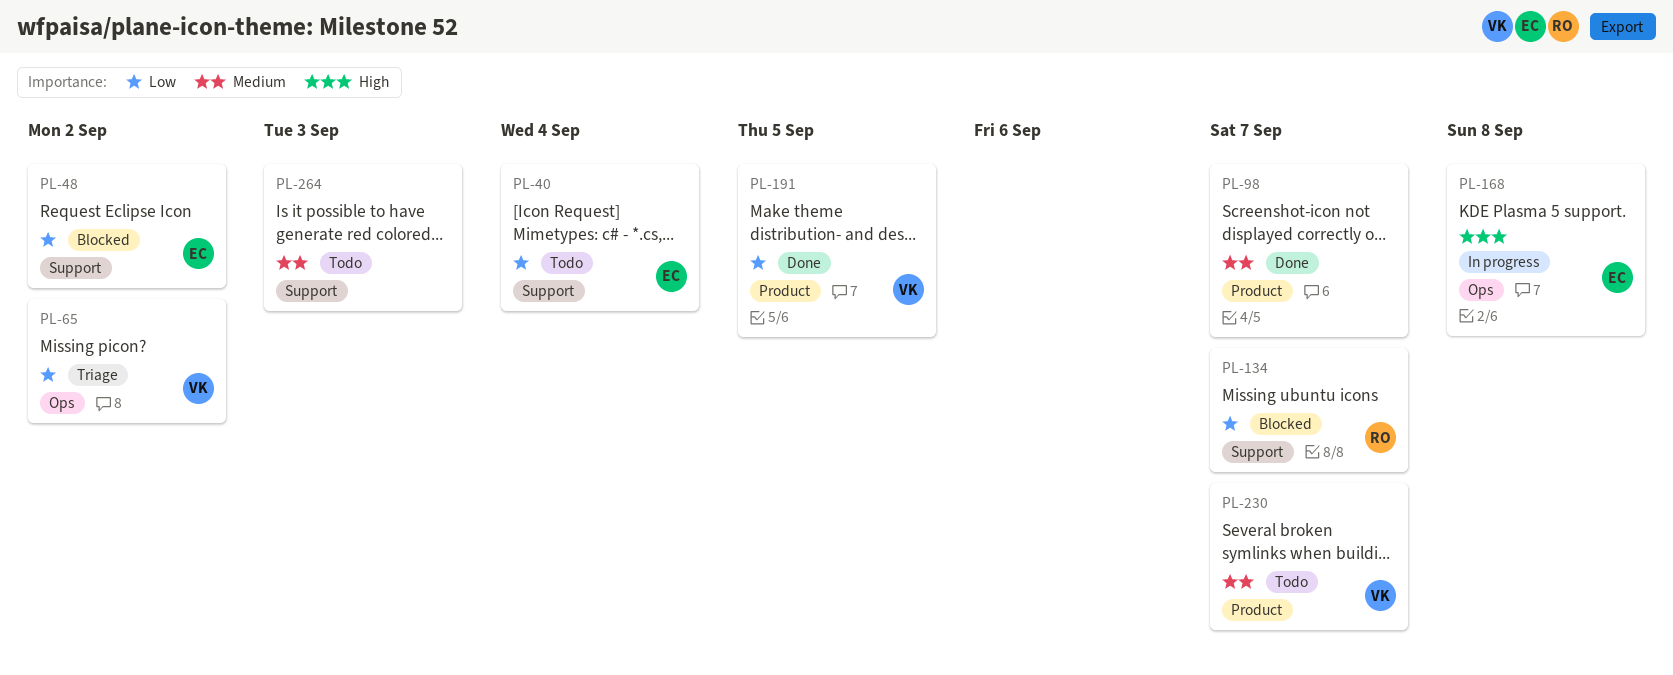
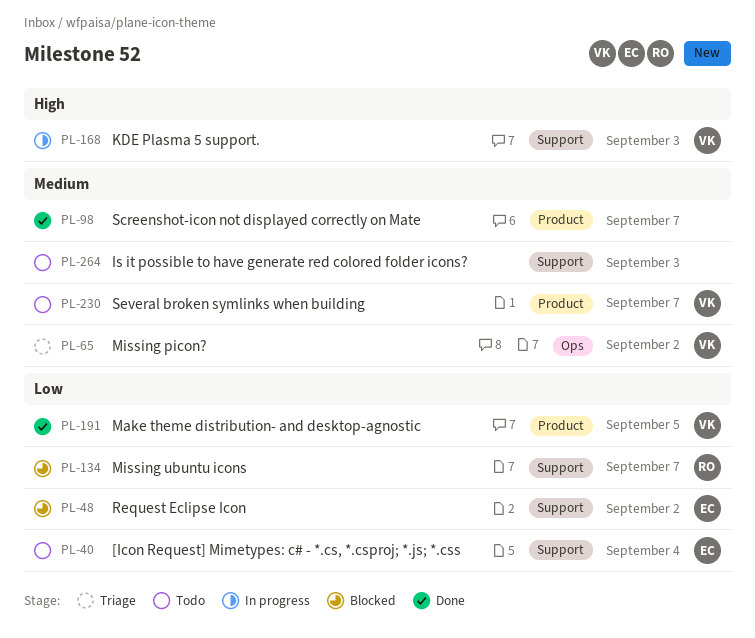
PL-65, priority: Low -> Medium
PL-168, owner: EC -> VK
PL-168, label: Ops -> Support
PL-168, due: Sep 8 -> Sep 3

